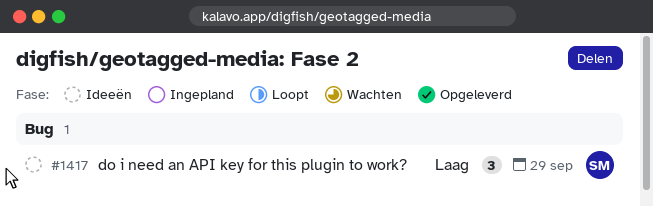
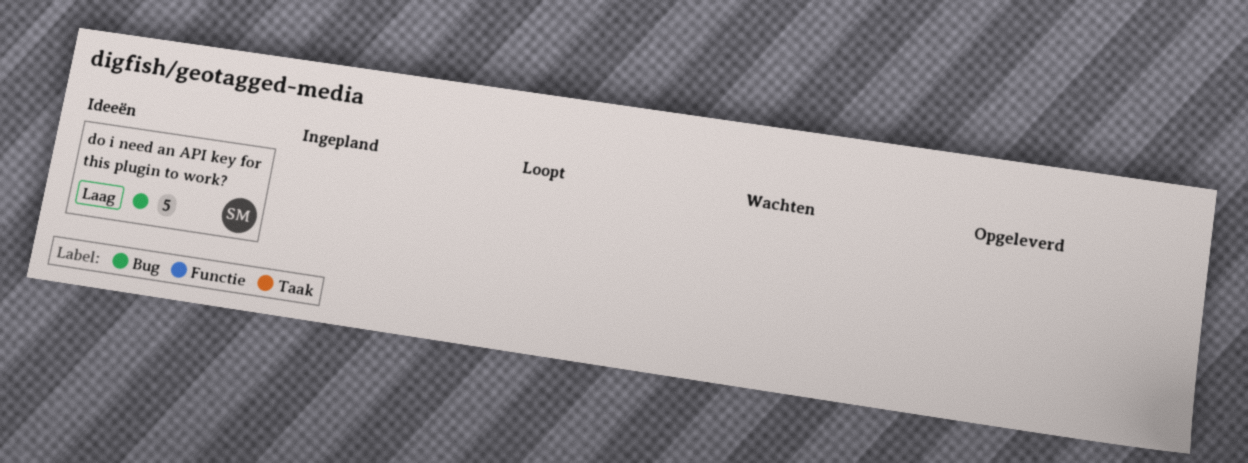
do i need an API key for this plugin to work?, estimate: 3 -> 5

